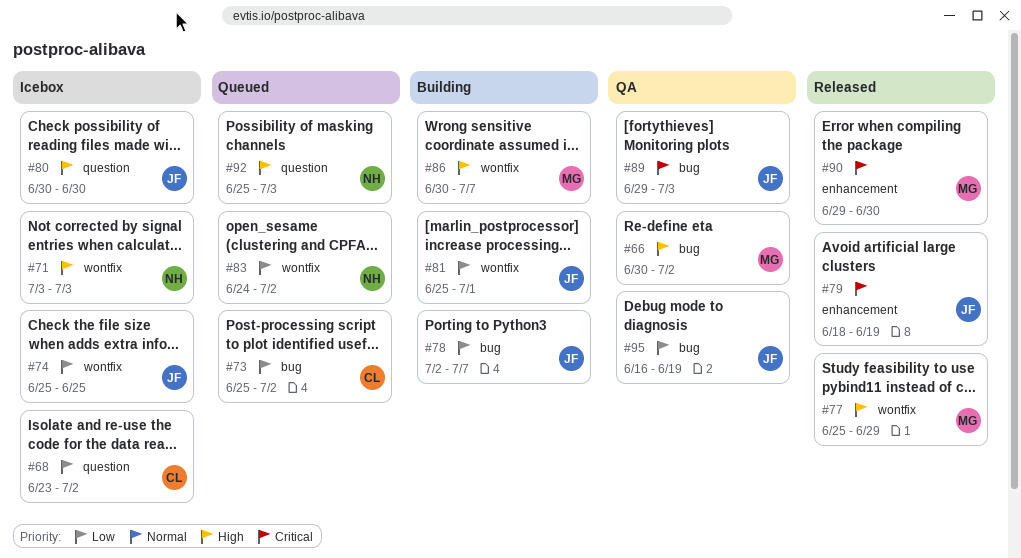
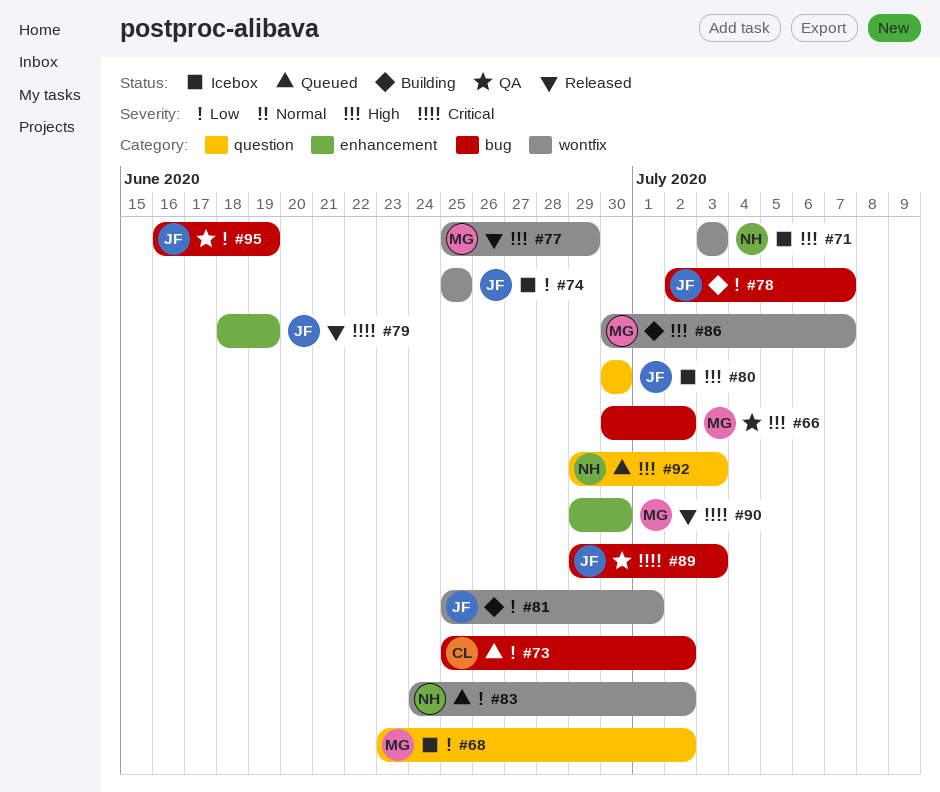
#68, owner: CL -> MG
#92, start: Jun 25 -> Jun 29

